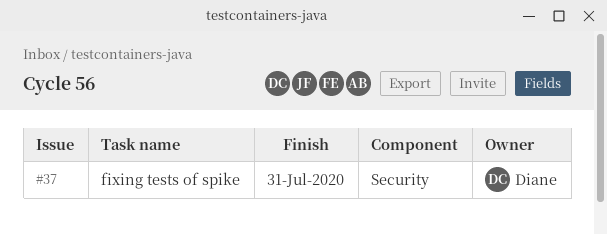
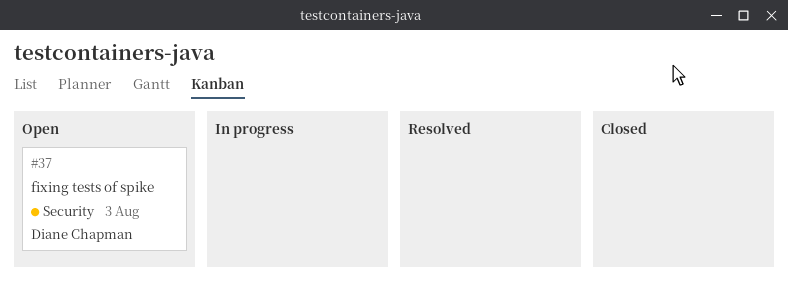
#37, due: Jul 31 -> Aug 3

